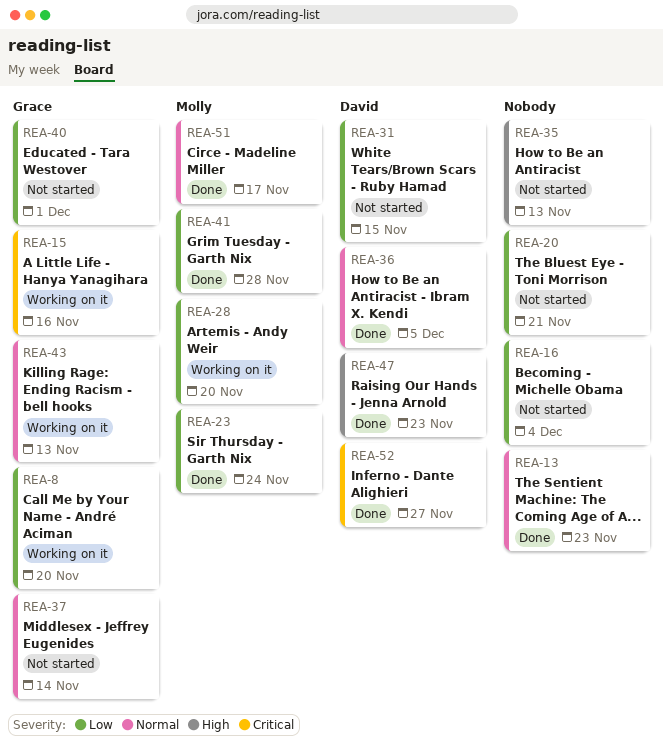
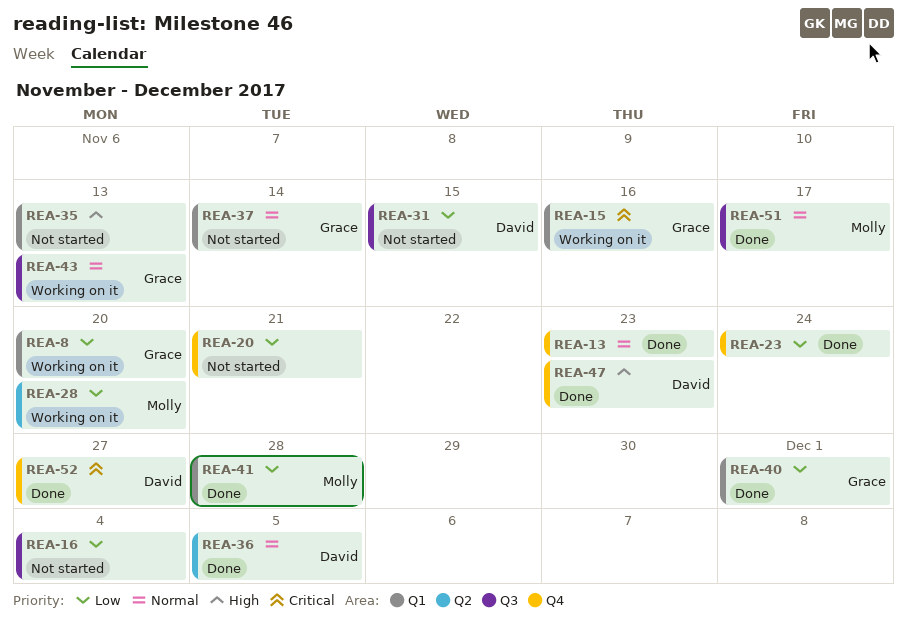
REA-23, owner: Molly -> none
REA-40, status: Not started -> Done

